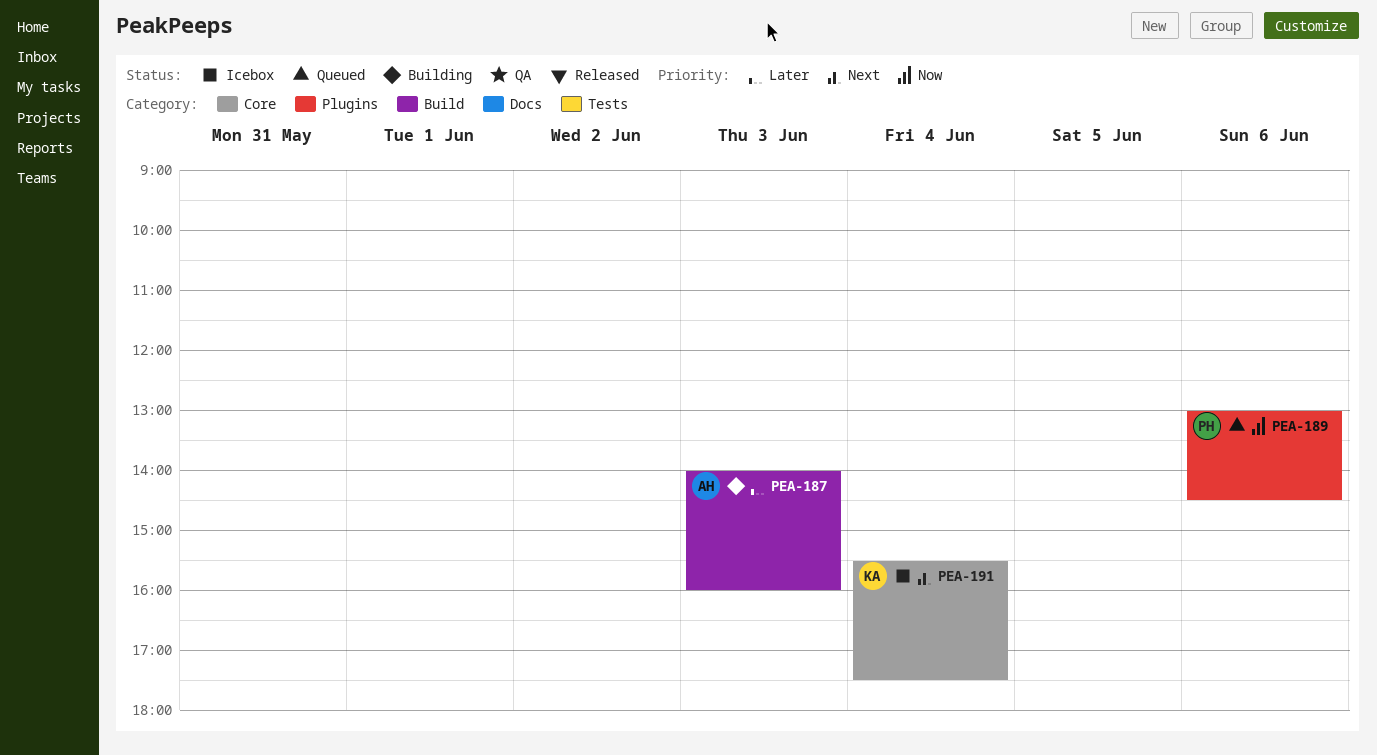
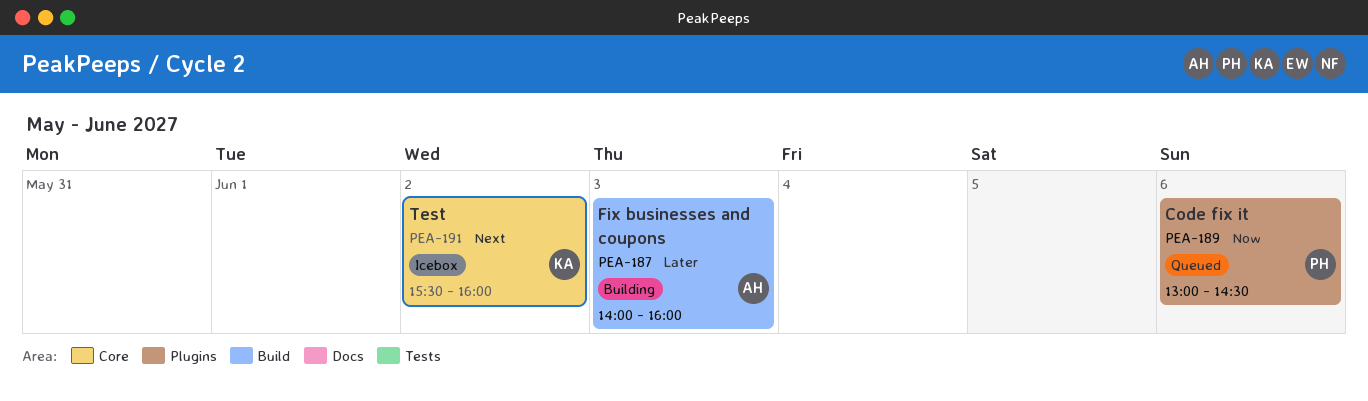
PEA-191, day: Jun 4 -> Jun 2
PEA-191, ends: 17:30 -> 16:00

